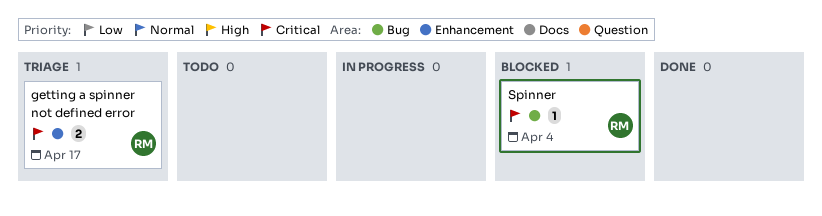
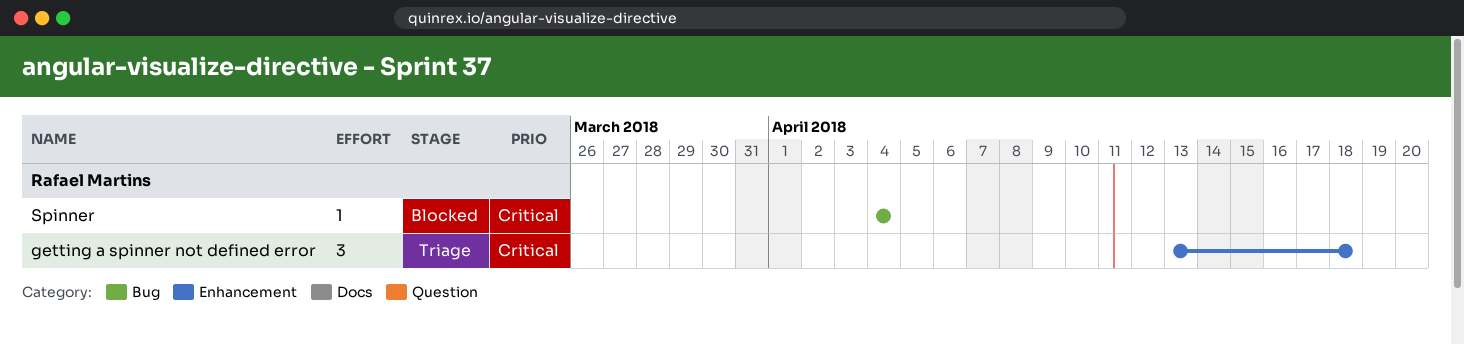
getting a spinner not defined error, estimate: 2 -> 3
getting a spinner not defined error, due: Apr 17 -> Apr 18

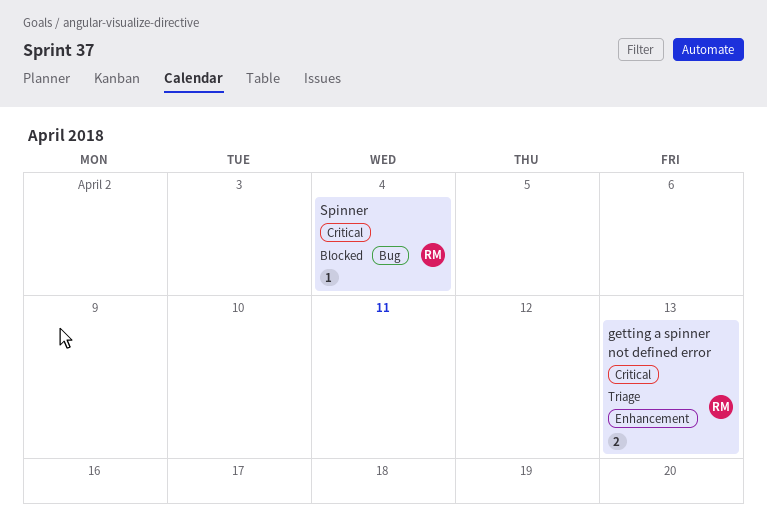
getting a spinner not defined error, estimate: 3 -> 2
getting a spinner not defined error, due: Apr 18 -> Apr 13

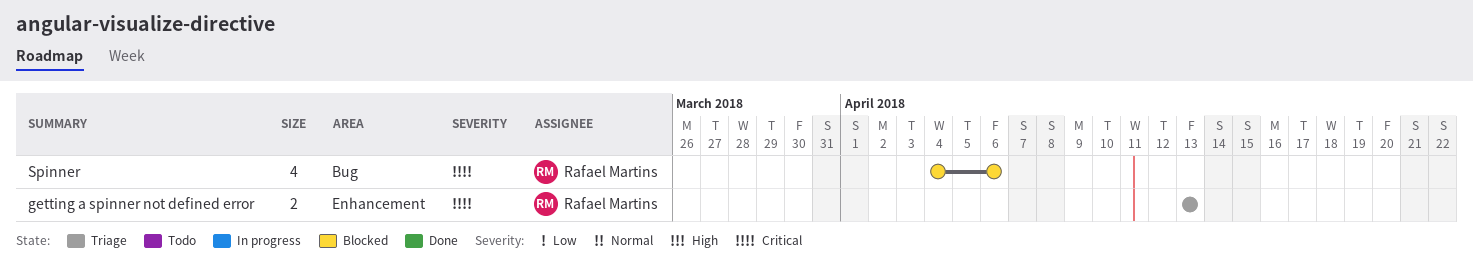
Spinner, estimate: 1 -> 4
Spinner, due: Apr 4 -> Apr 6

